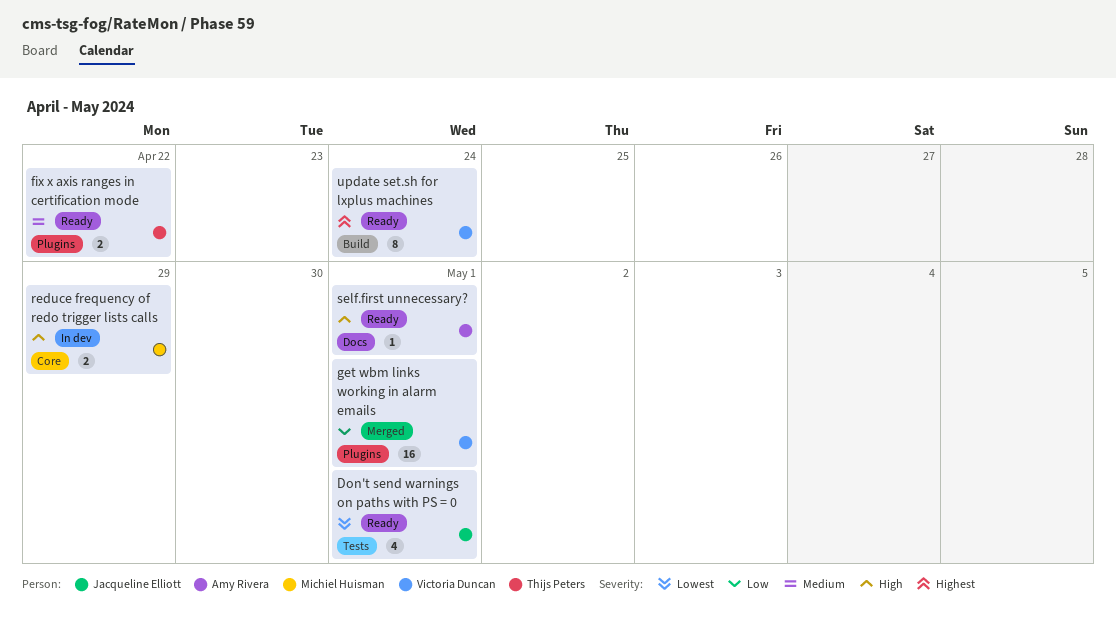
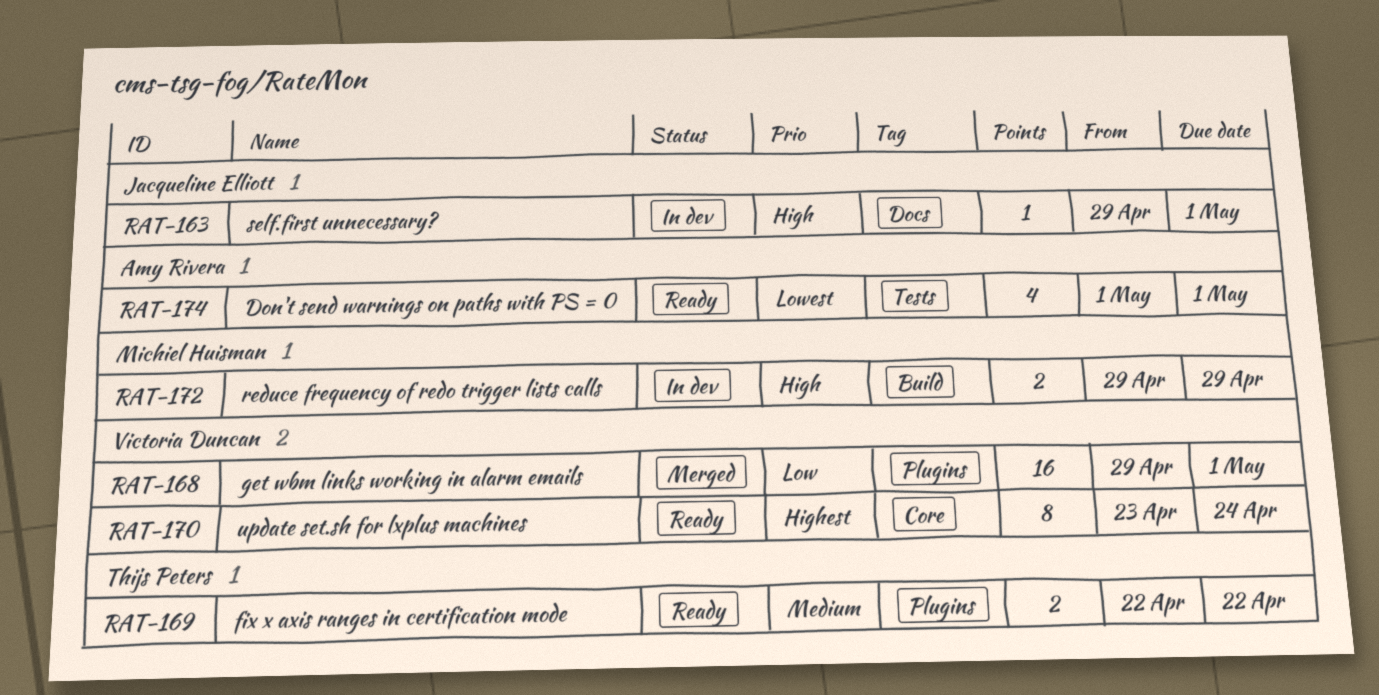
Don't send warnings on paths with PS = 0, owner: Jacqueline Elliott -> Amy Rivera
reduce frequency of redo trigger lists calls, label: Core -> Build
self.first unnecessary?, status: Ready -> In dev
self.first unnecessary?, owner: Amy Rivera -> Jacqueline Elliott
update set.sh for lxplus machines, label: Build -> Core

